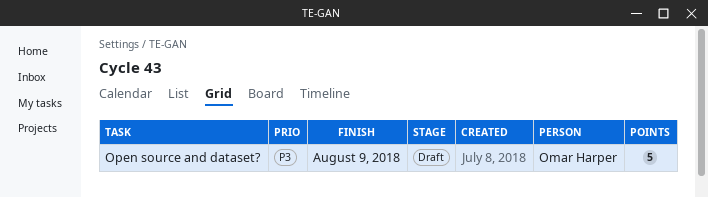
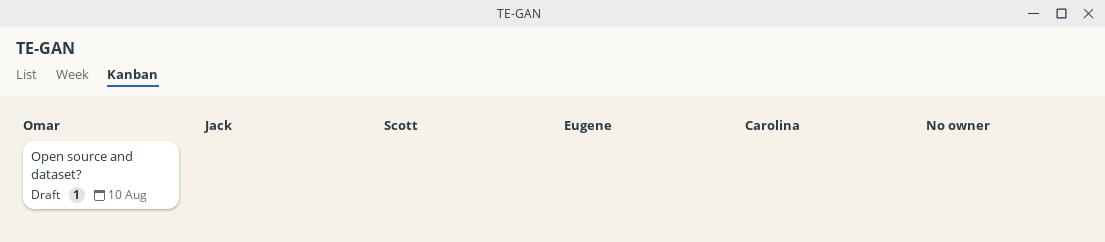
Open source and dataset?, estimate: 5 -> 1
Open source and dataset?, due: Aug 9 -> Aug 10

